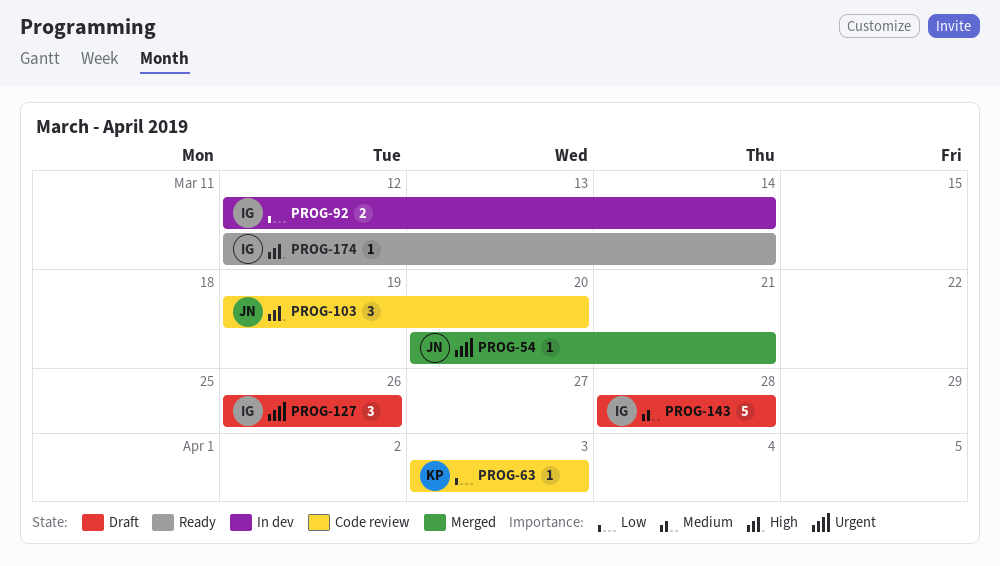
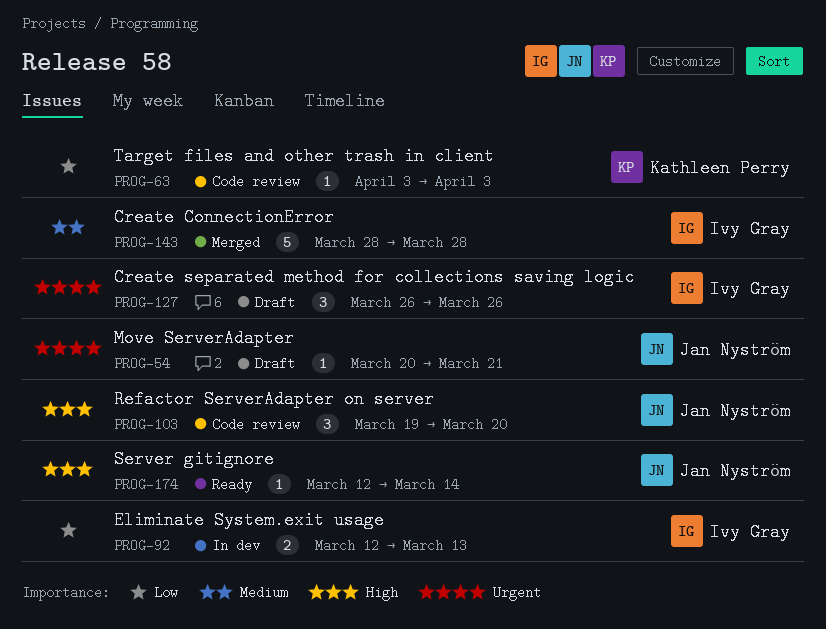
PROG-54, status: Merged -> Draft
PROG-92, due: Mar 14 -> Mar 13
PROG-143, status: Draft -> Merged
PROG-174, owner: Ivy Gray -> Jan Nyström

